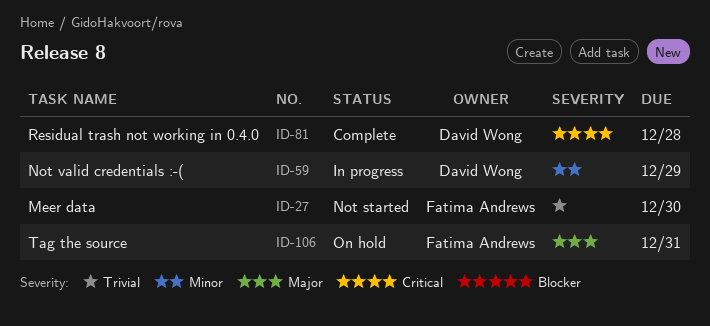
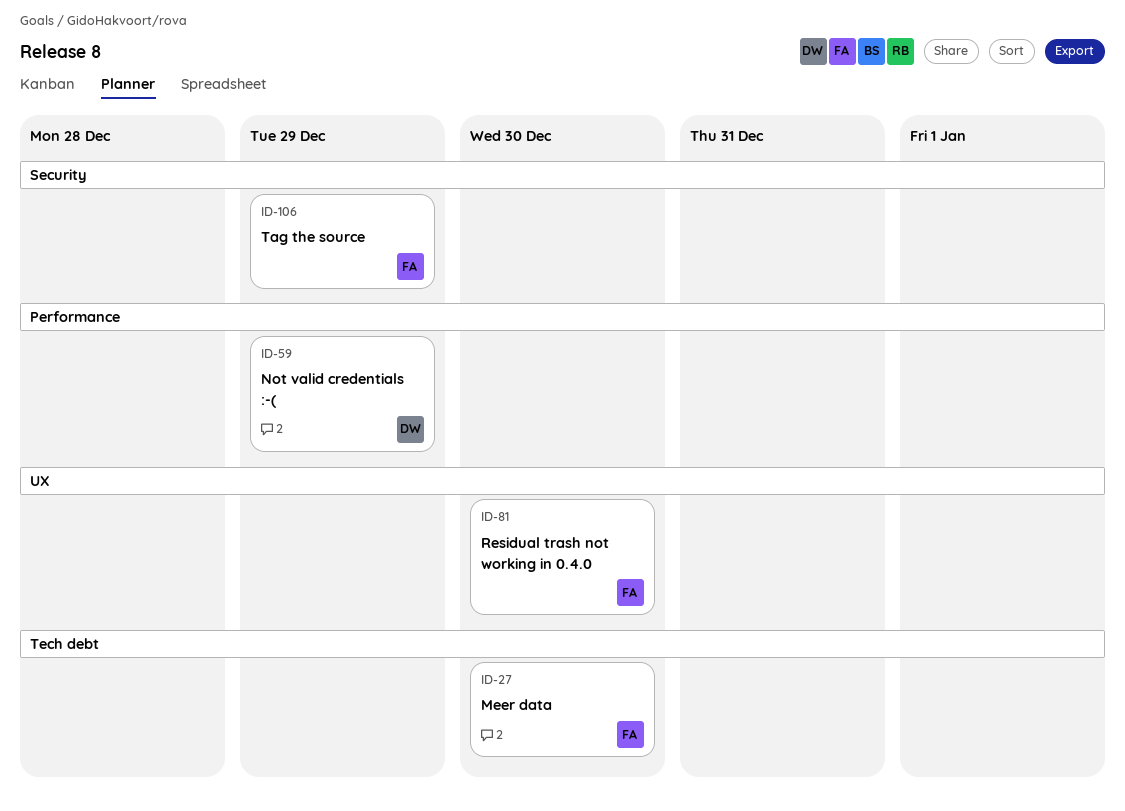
ID-81, owner: David Wong -> Fatima Andrews
ID-81, due: Dec 28 -> Dec 30
ID-106, due: Dec 31 -> Dec 29

